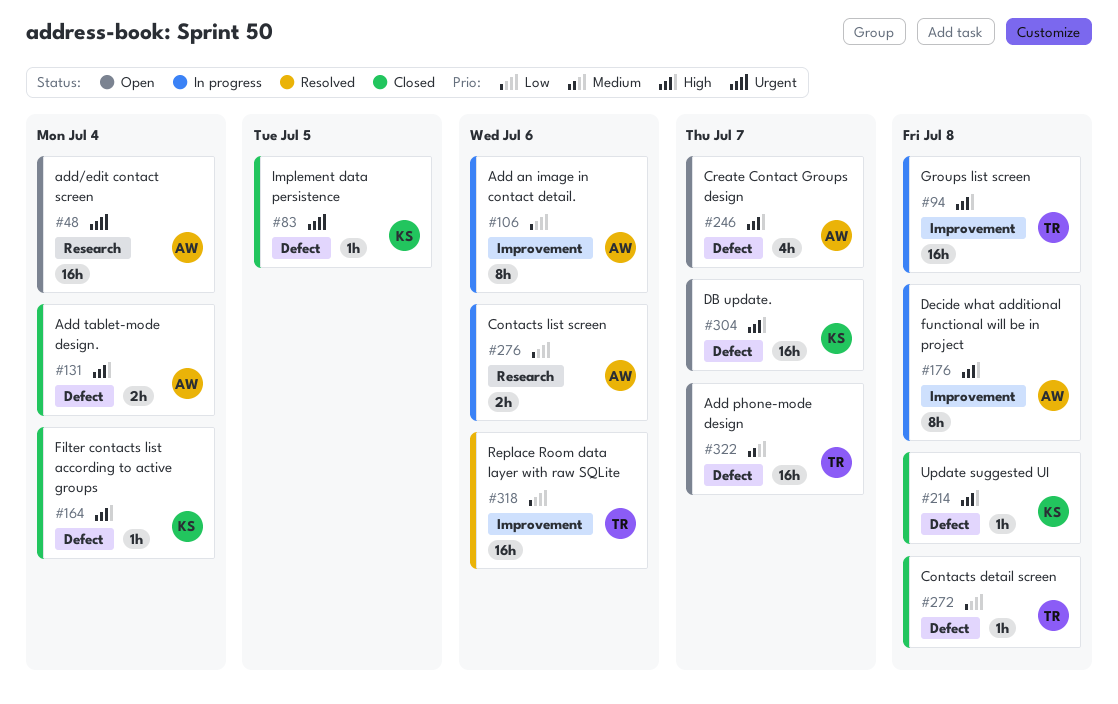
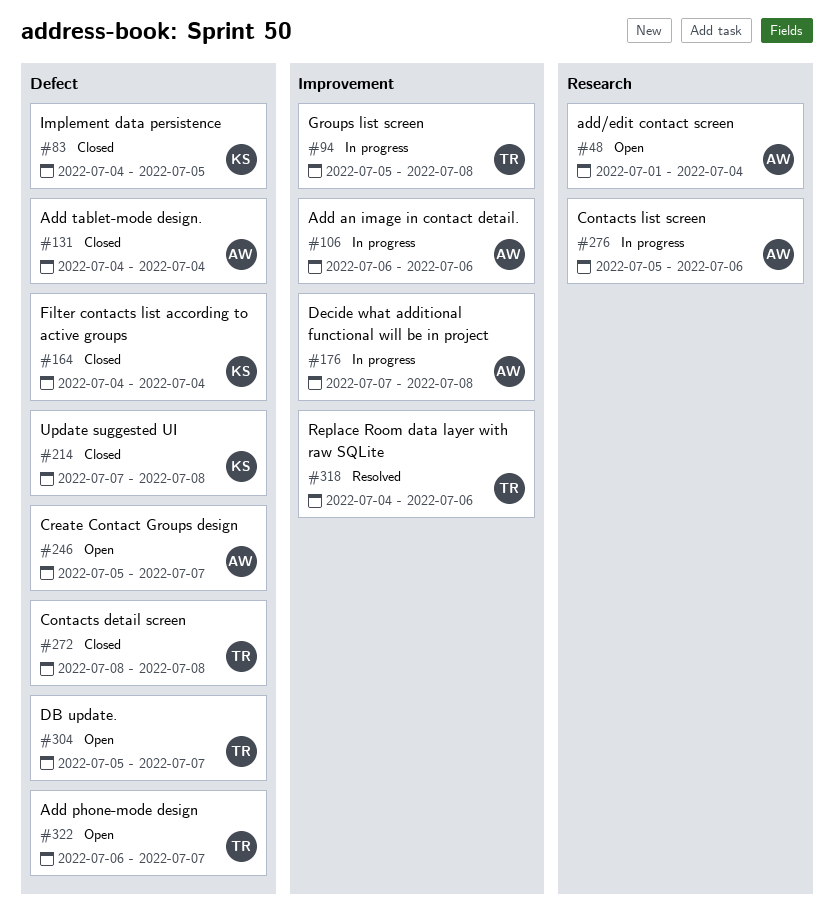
#304, owner: KS -> TR

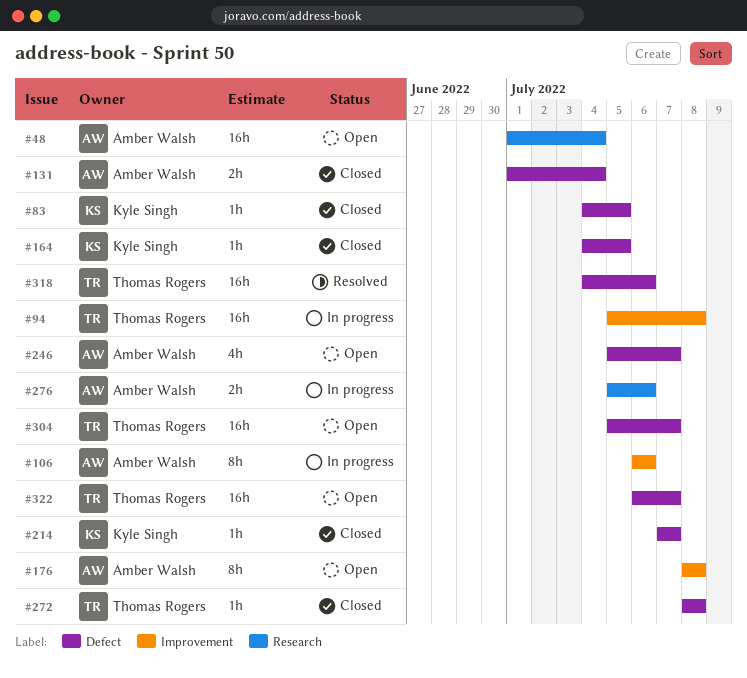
#131, start: Jul 4 -> Jul 1
#164, due: Jul 4 -> Jul 5
#176, status: In progress -> Open
#176, start: Jul 7 -> Jul 8
#214, due: Jul 8 -> Jul 7
#318, label: Improvement -> Defect

